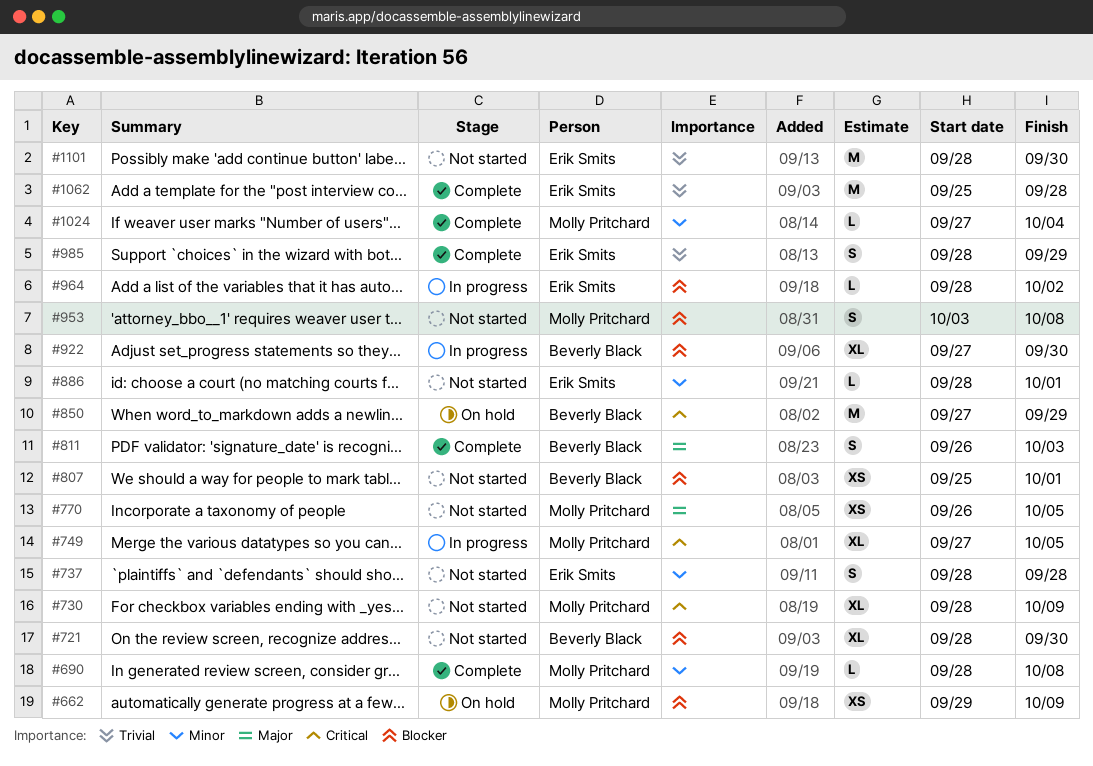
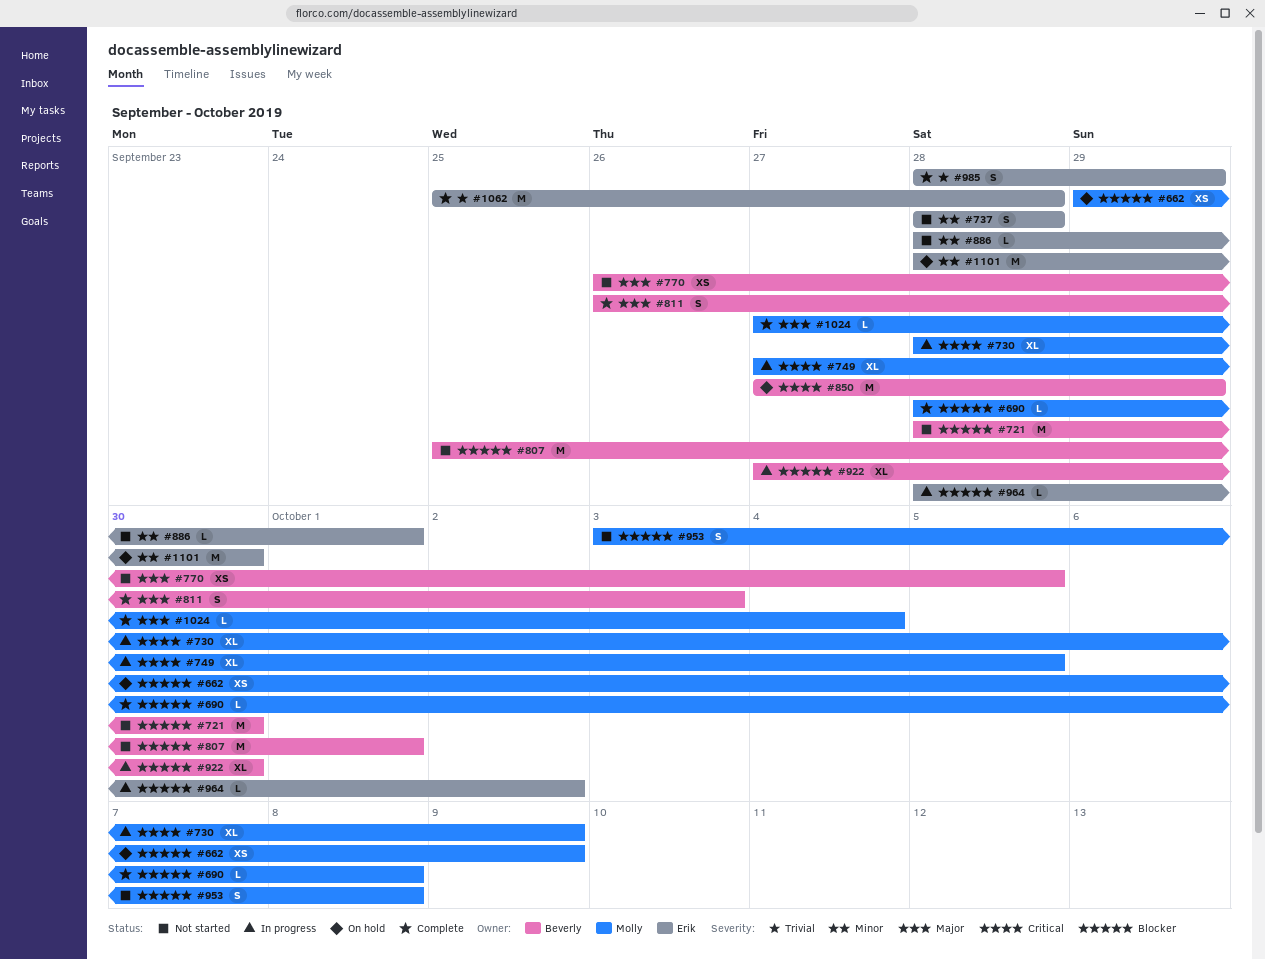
#690, priority: Minor -> Blocker
#721, estimate: XL -> M
#730, status: Not started -> In progress
#770, owner: Molly Pritchard -> Beverly Black
#807, estimate: XS -> M
#1024, priority: Minor -> Major
#1101, status: Not started -> On hold
#1101, priority: Trivial -> Minor

